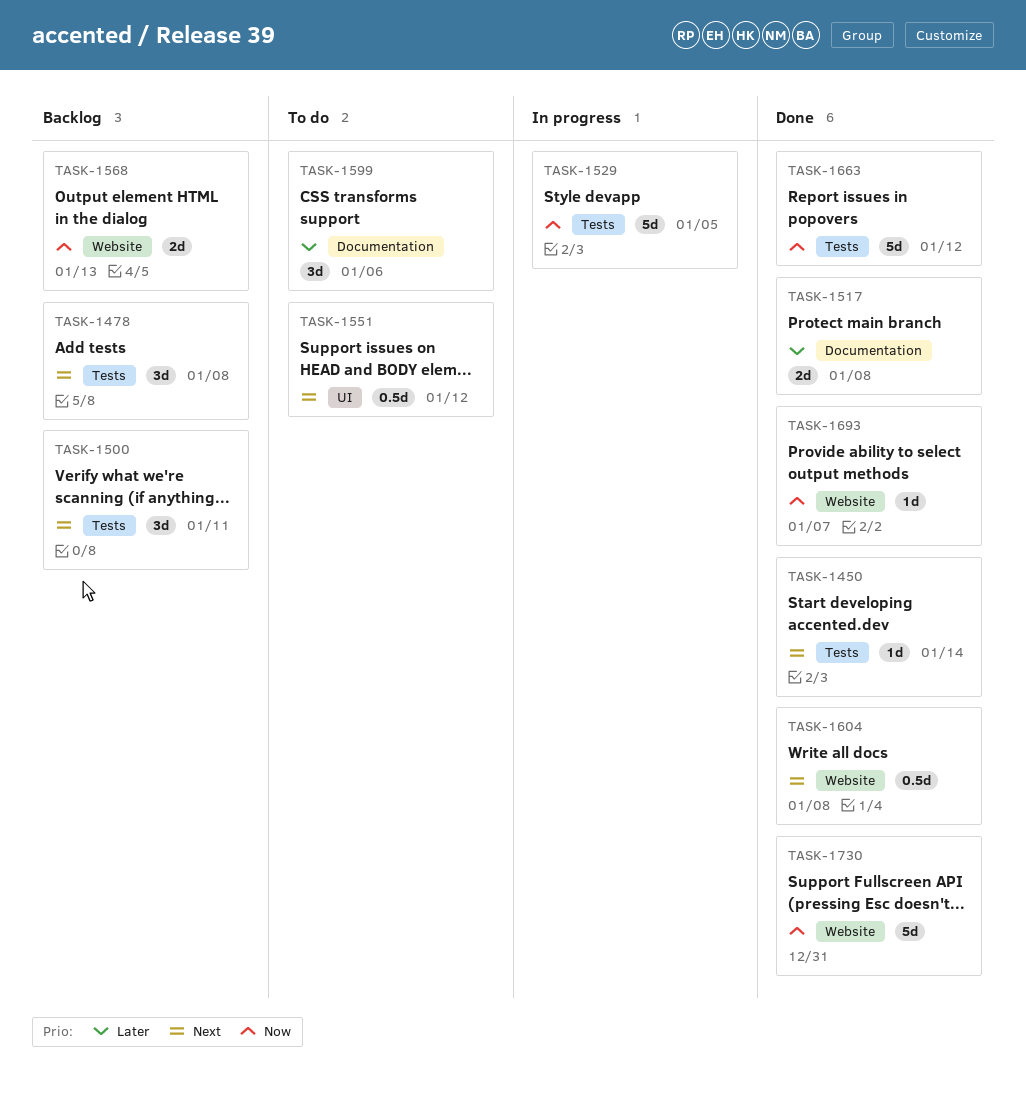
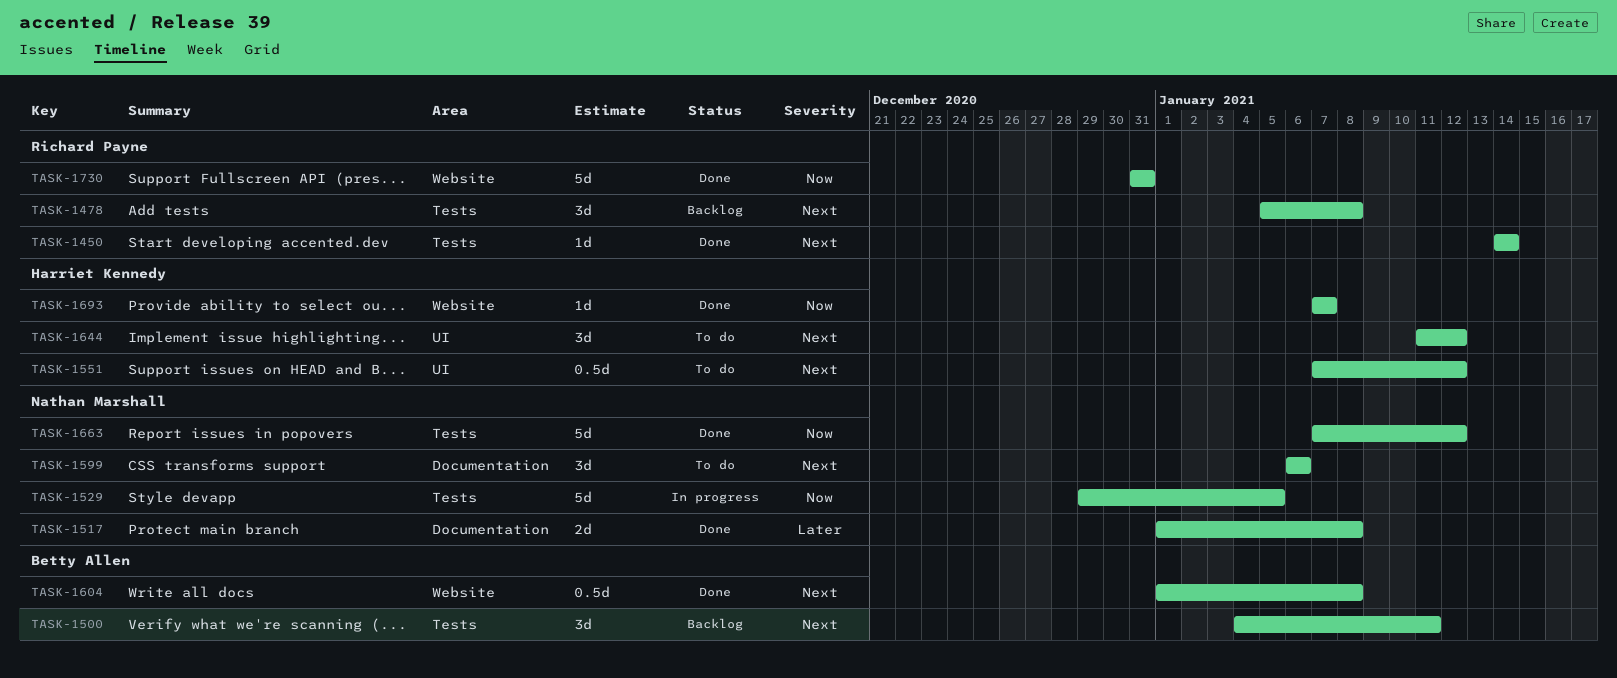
TASK-1568: present -> none
TASK-1599, priority: Later -> Next
TASK-1644: none -> present

